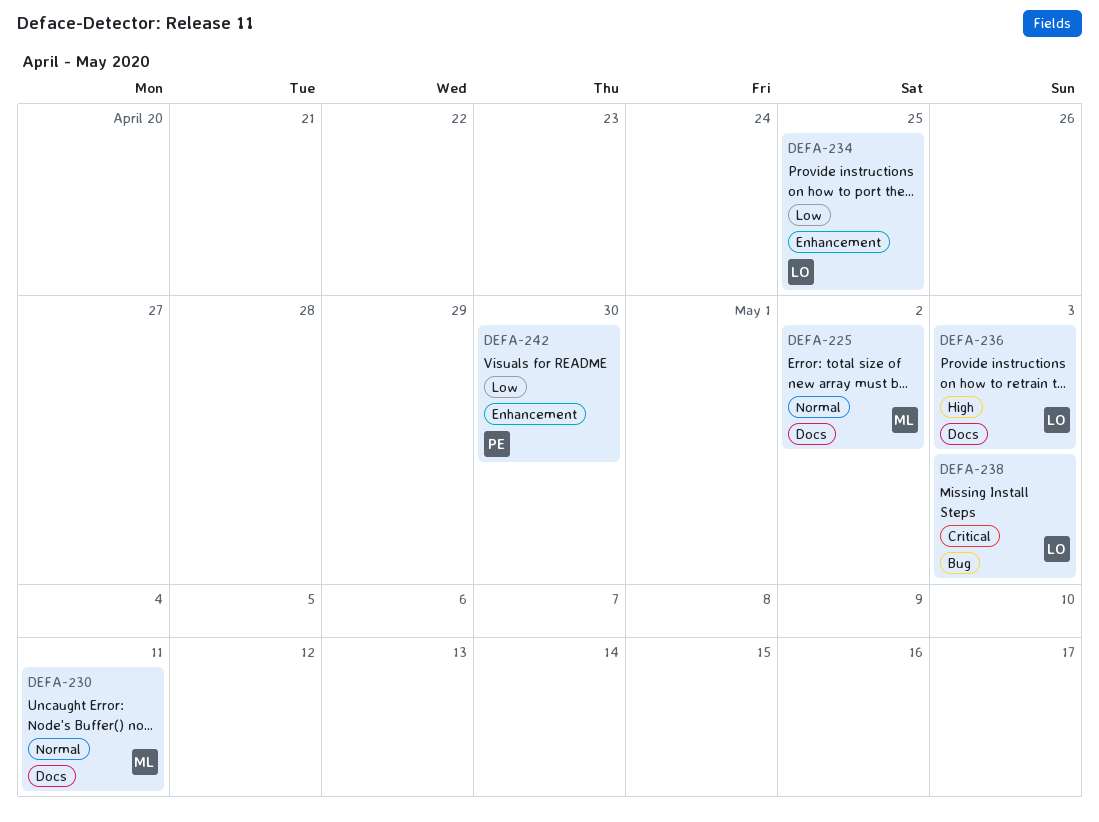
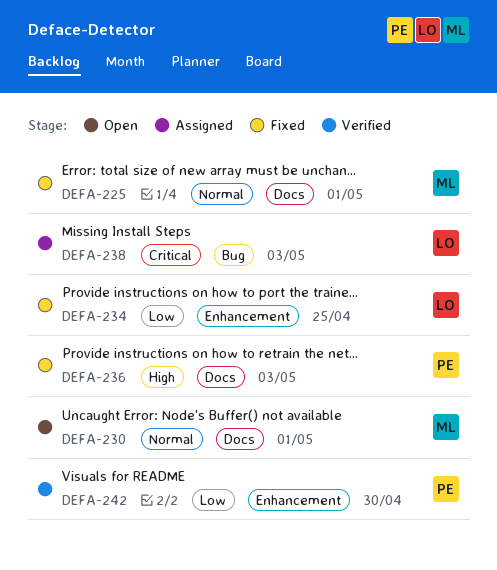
DEFA-225, due: May 2 -> May 1
DEFA-230, due: May 11 -> May 1
DEFA-236, owner: LO -> PE

